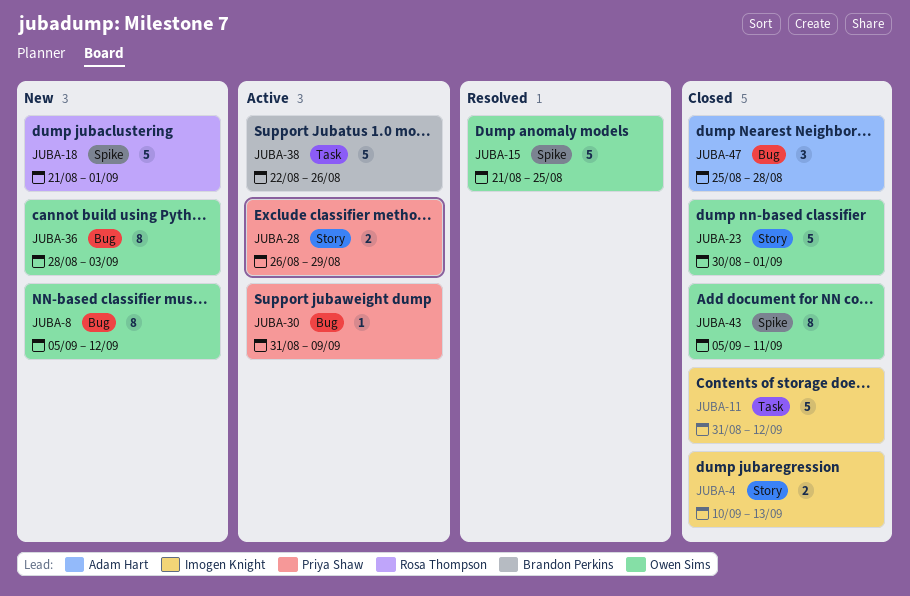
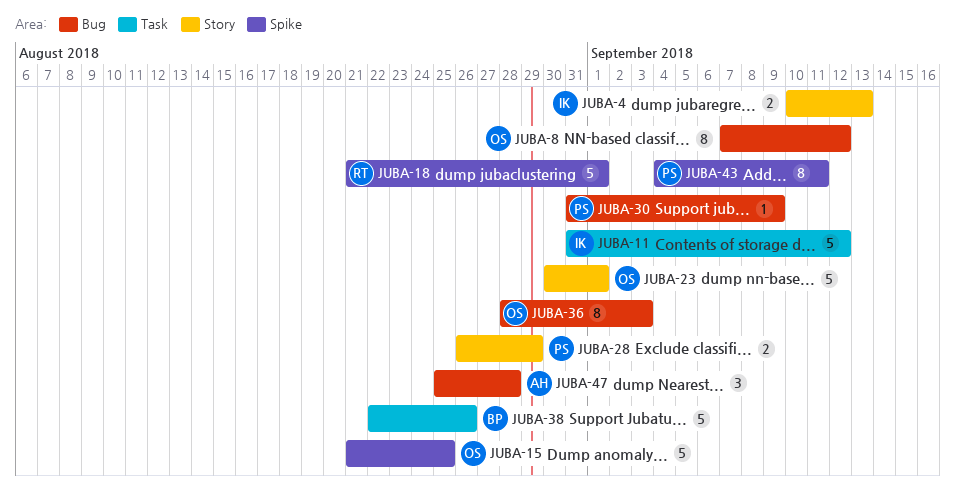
JUBA-8, start: Sep 5 -> Sep 7
JUBA-43, owner: Owen Sims -> Priya Shaw
JUBA-43, start: Sep 5 -> Sep 4

